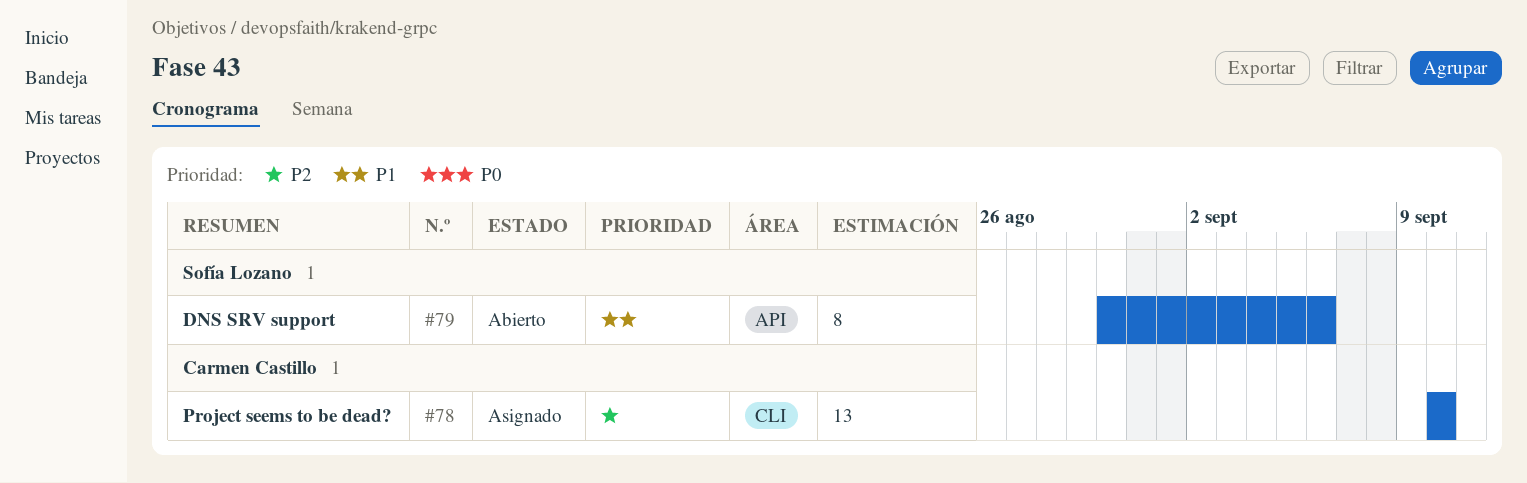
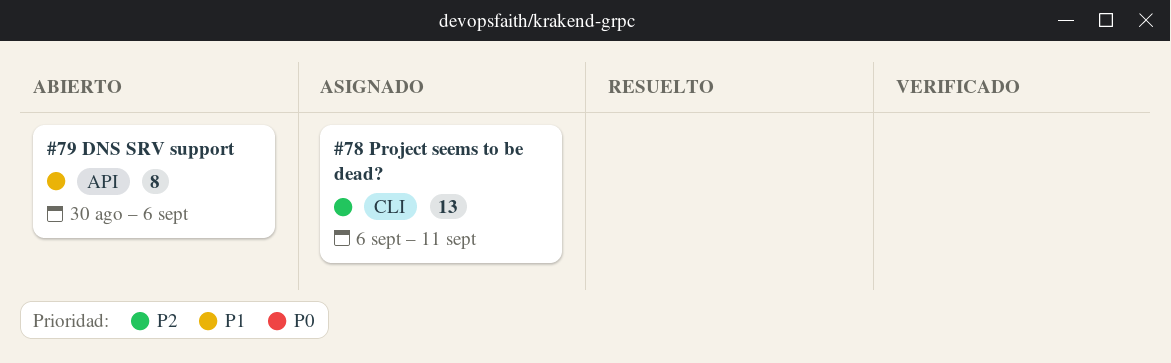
#78, start: Sep 10 -> Sep 6
#78, due: Sep 10 -> Sep 11

